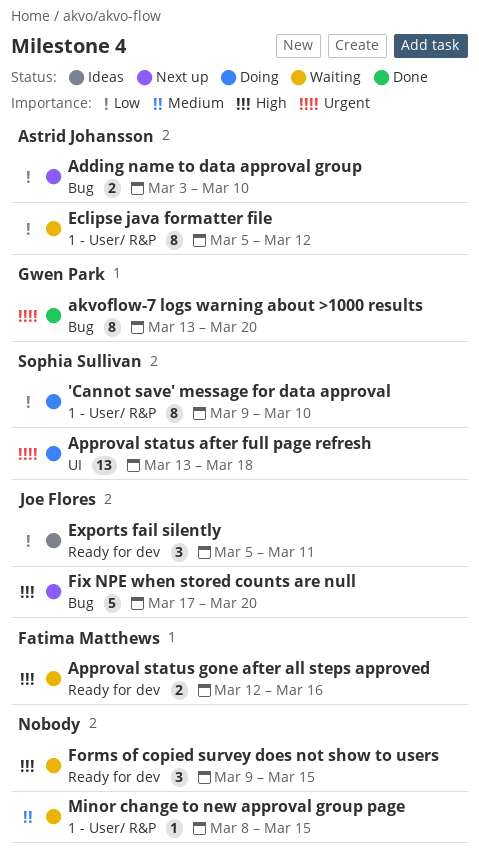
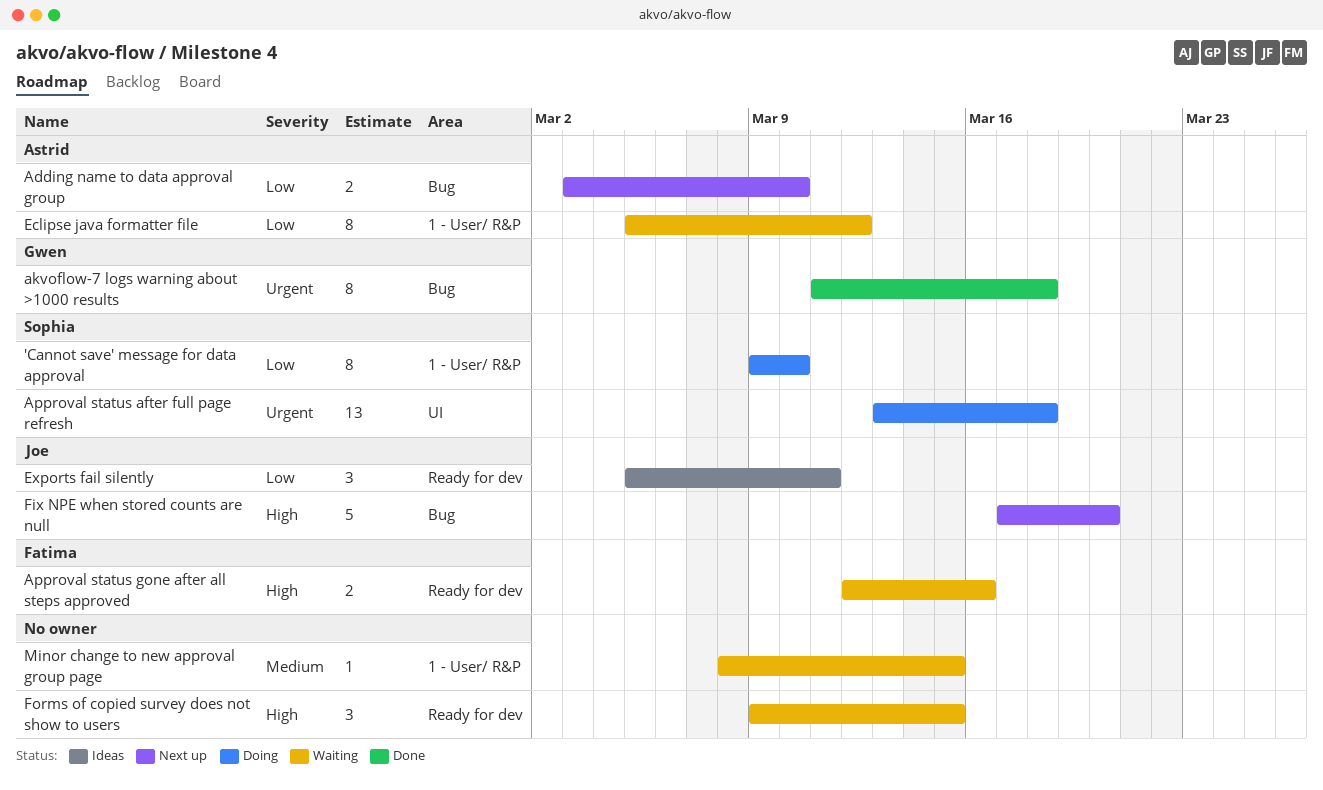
akvoflow-7 logs warning about >1000 results, start: Mar 13 -> Mar 11
akvoflow-7 logs warning about >1000 results, due: Mar 20 -> Mar 18

